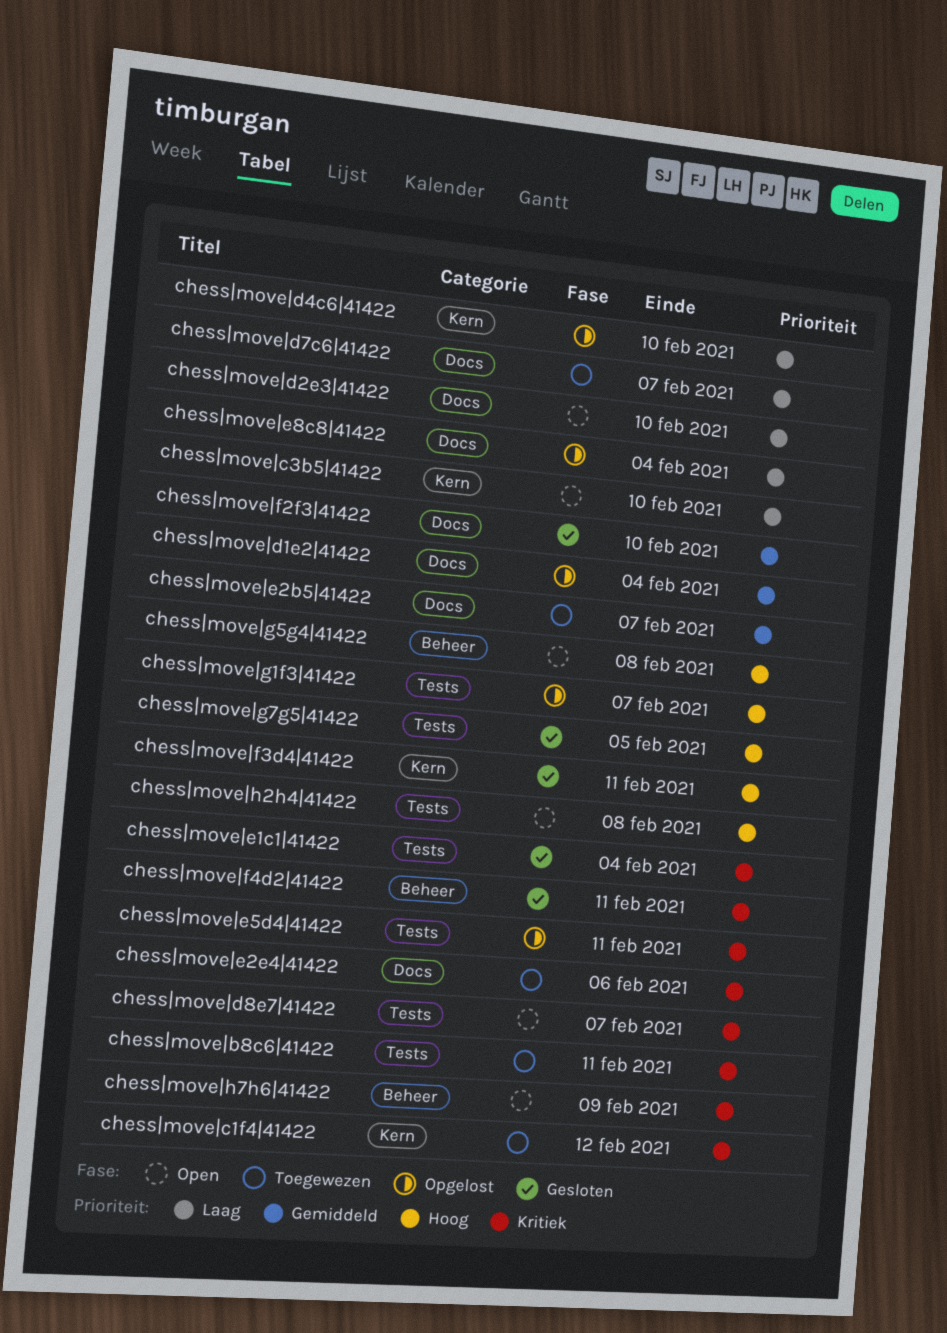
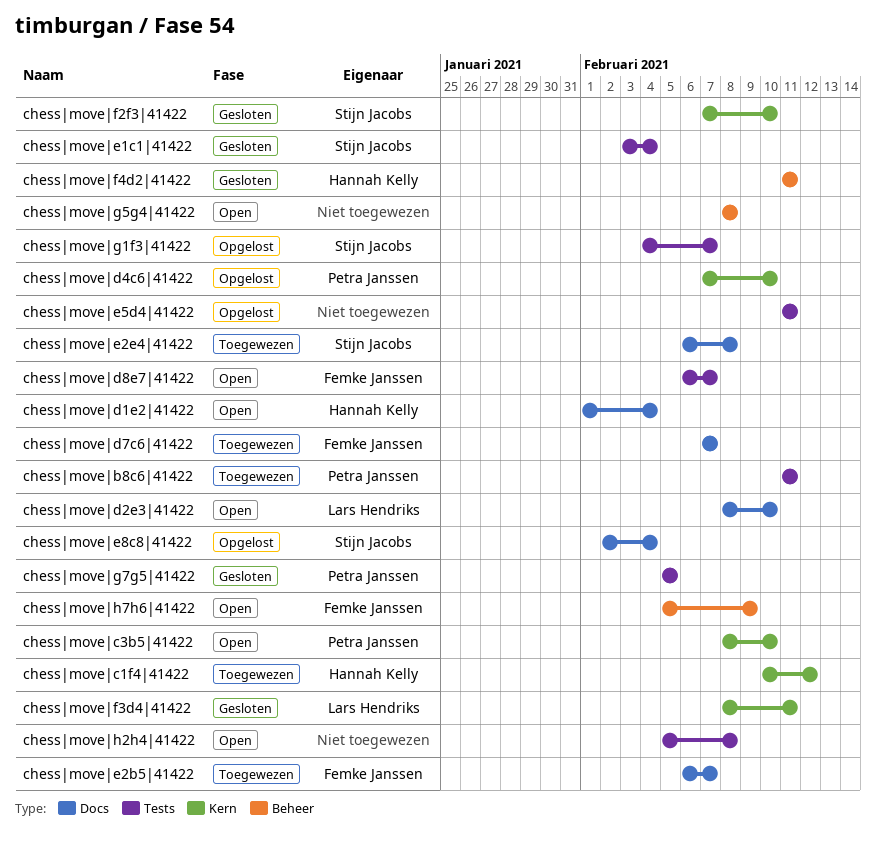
chess|move|d1e2|41422, status: Opgelost -> Open
chess|move|e2e4|41422, due: Feb 6 -> Feb 8
chess|move|f2f3|41422, label: Docs -> Kern

